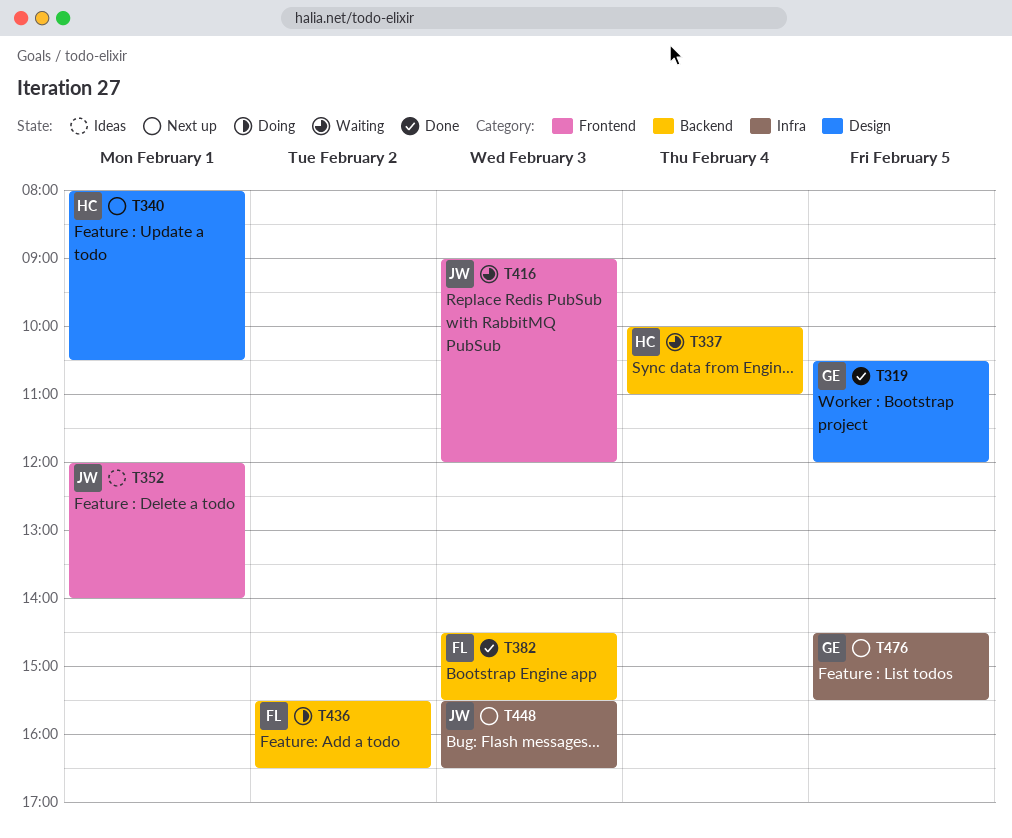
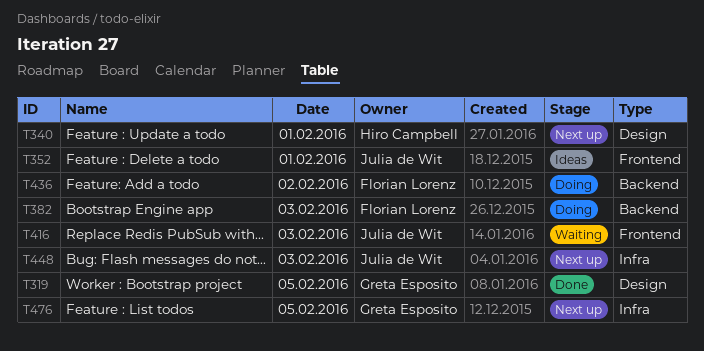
T337: present -> none
T382, status: Done -> Doing

